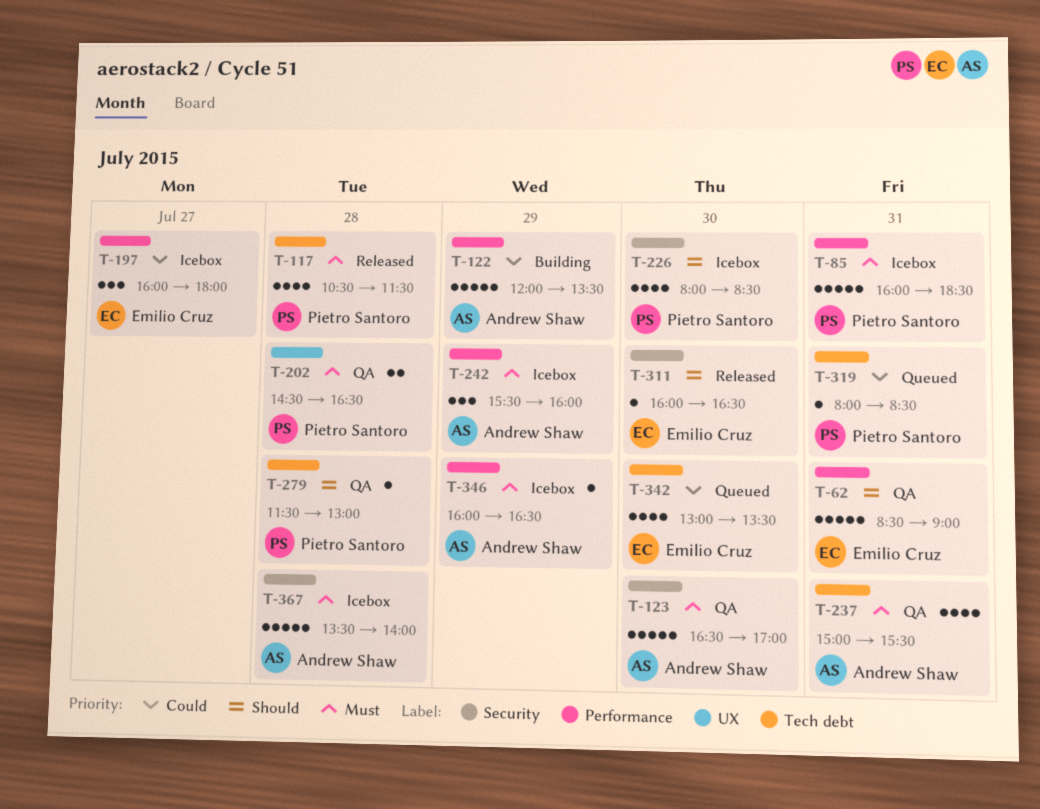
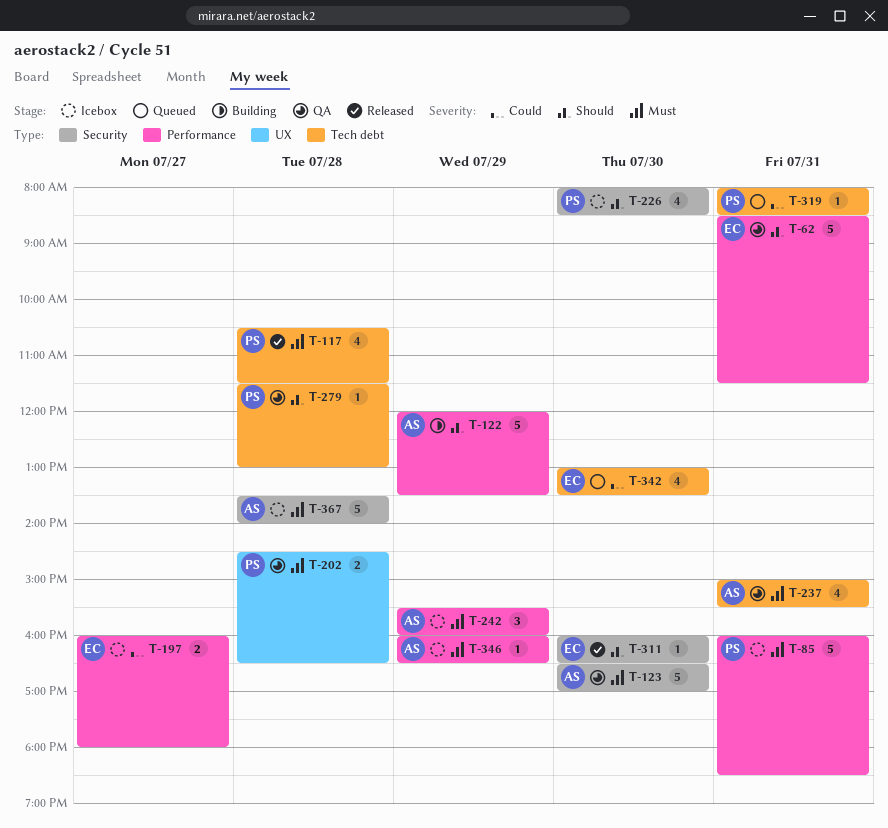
T-62, ends: 09:00 -> 11:30
T-122, priority: Could -> Should
T-197, estimate: 3 -> 2

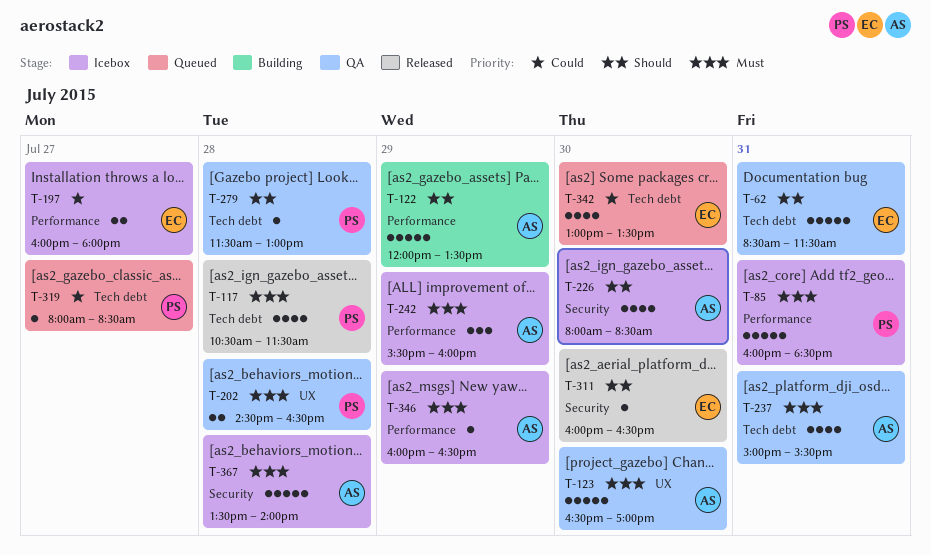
T-62, label: Performance -> Tech debt
T-123, label: Security -> UX
T-226, owner: PS -> AS
T-319, day: Jul 31 -> Jul 27

